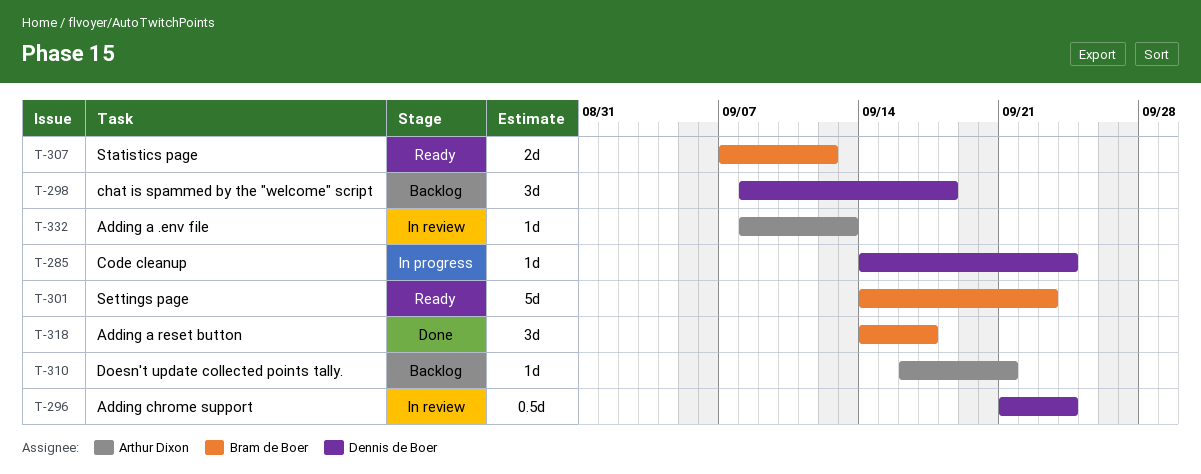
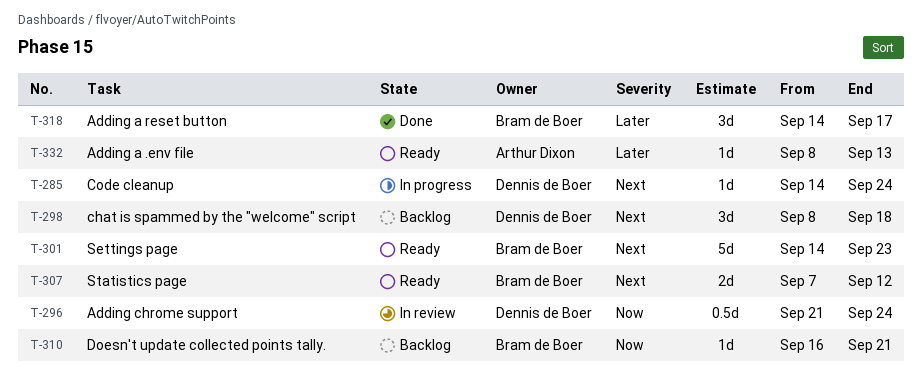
T-310, owner: Arthur Dixon -> Bram de Boer
T-332, status: In review -> Ready

